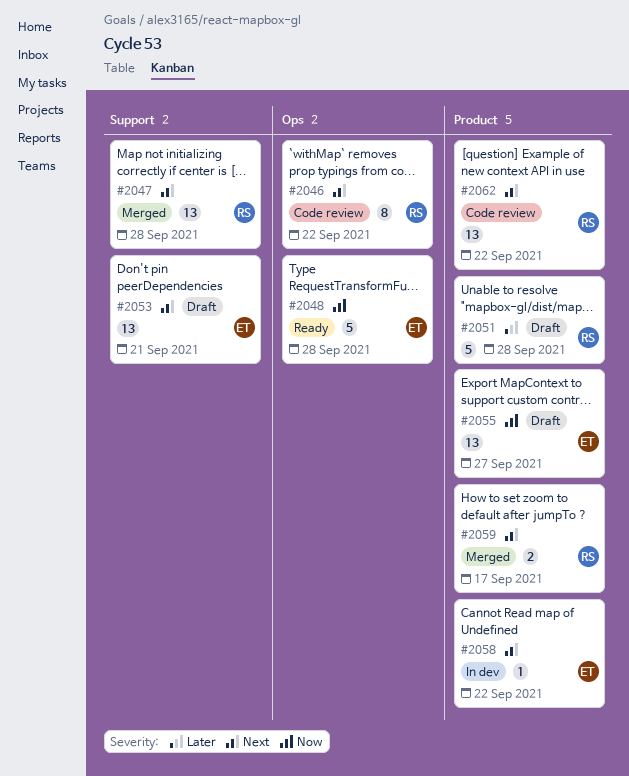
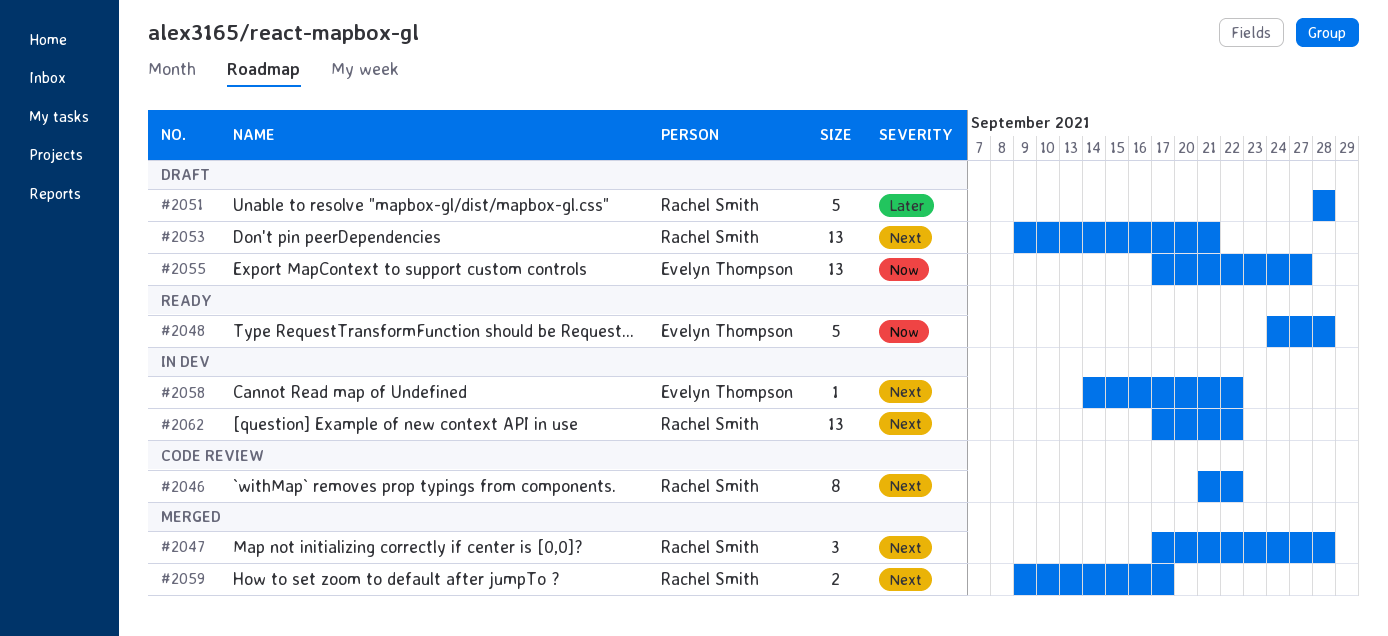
#2047, estimate: 13 -> 3
#2053, owner: Evelyn Thompson -> Rachel Smith
#2062, status: Code review -> In dev

